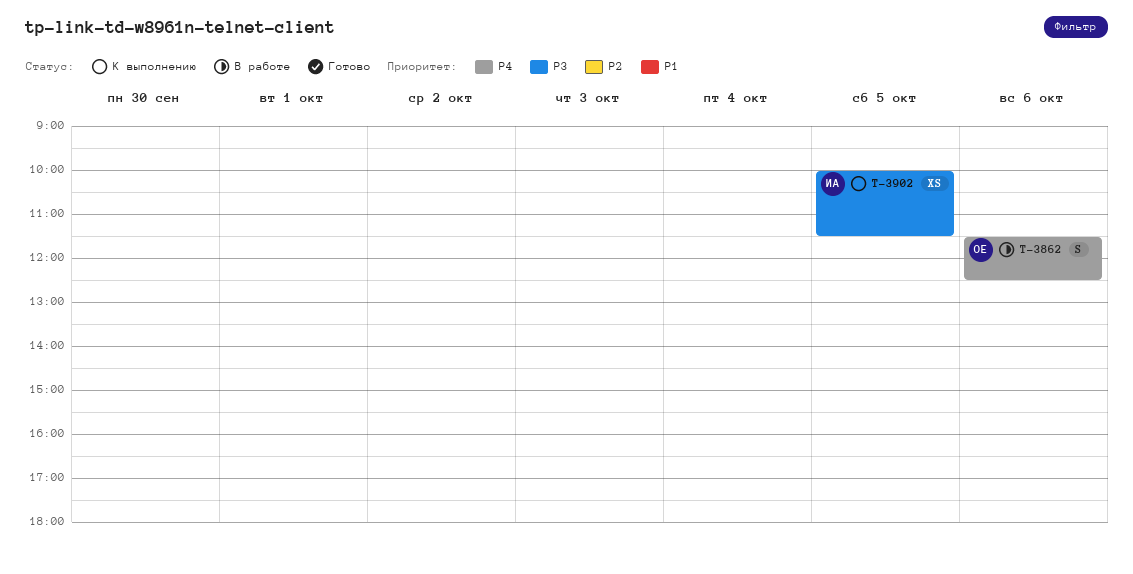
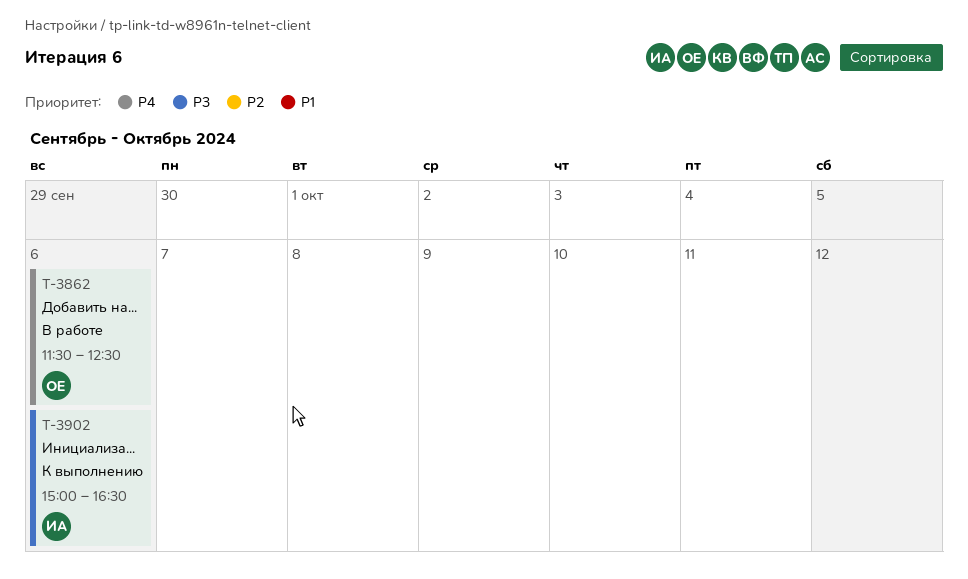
T-3902, day: Oct 5 -> Oct 6
T-3902, begins: 10:00 -> 15:00
T-3902, ends: 11:30 -> 16:30

